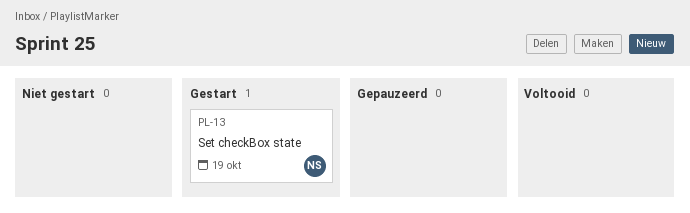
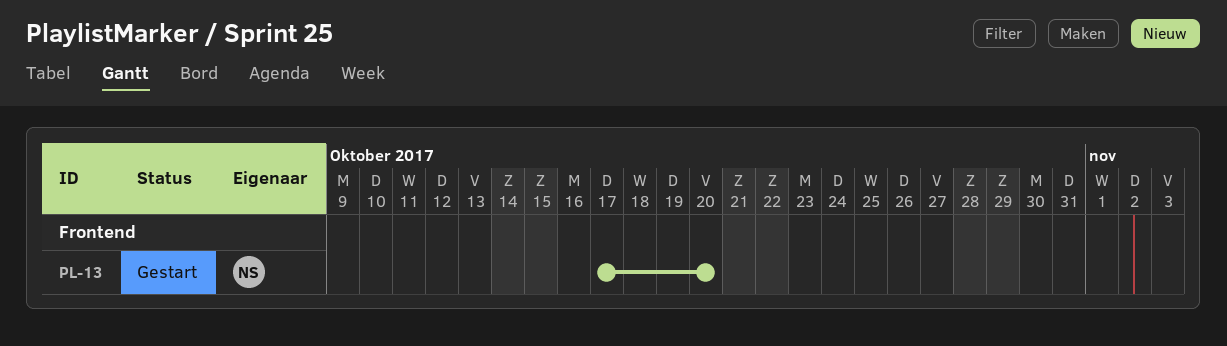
PL-13, due: Oct 19 -> Oct 20

